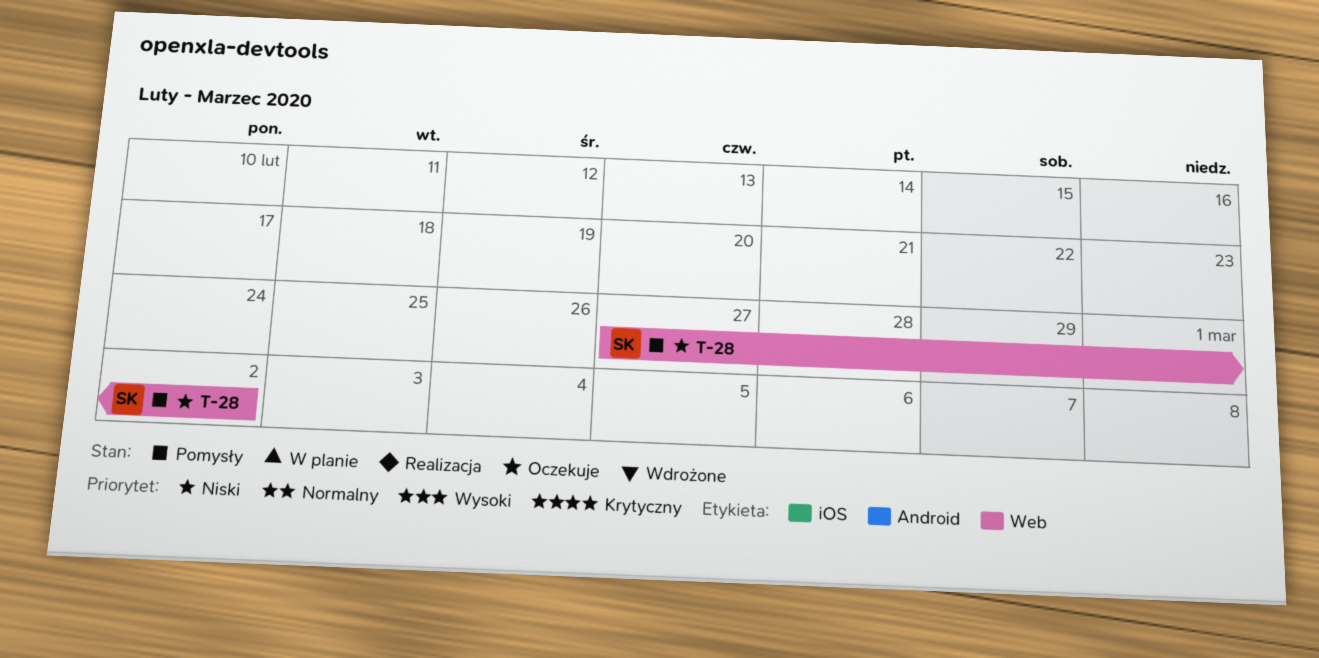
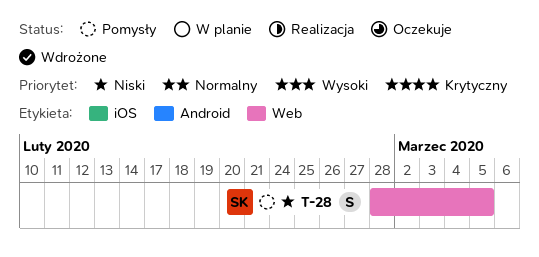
T-28, start: Feb 27 -> Feb 28
T-28, due: Mar 2 -> Mar 5

